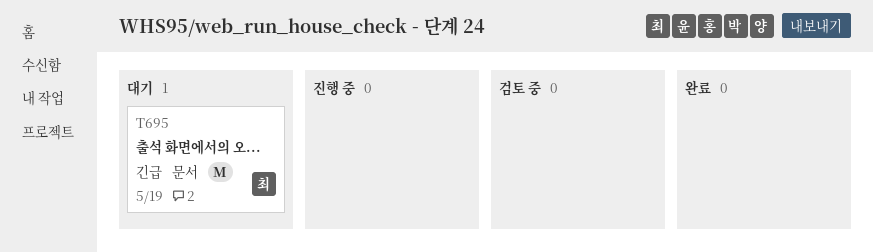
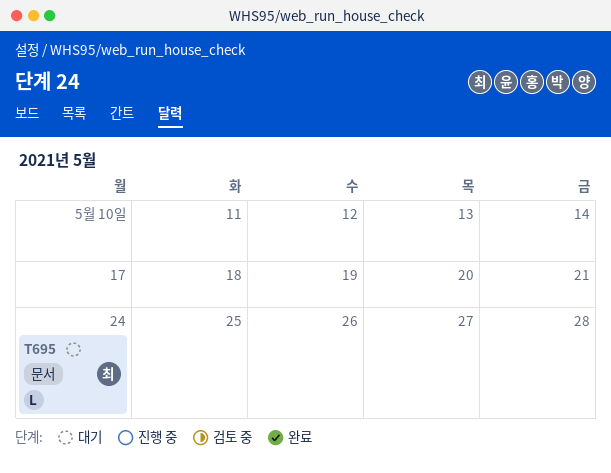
T695, estimate: M -> L
T695, due: May 19 -> May 24

